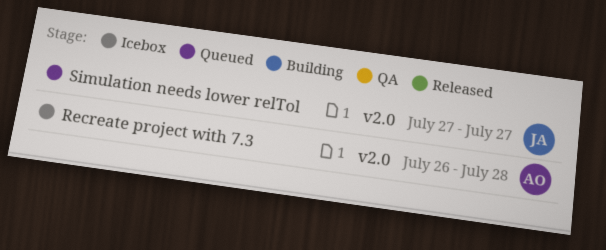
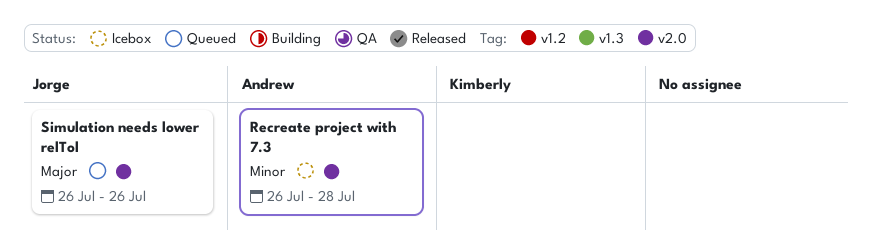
Simulation needs lower relTol, start: Jul 27 -> Jul 26
Simulation needs lower relTol, due: Jul 27 -> Jul 26

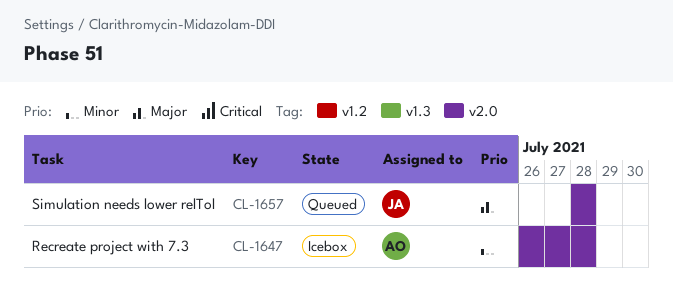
Simulation needs lower relTol, start: Jul 26 -> Jul 28
Simulation needs lower relTol, due: Jul 26 -> Jul 28

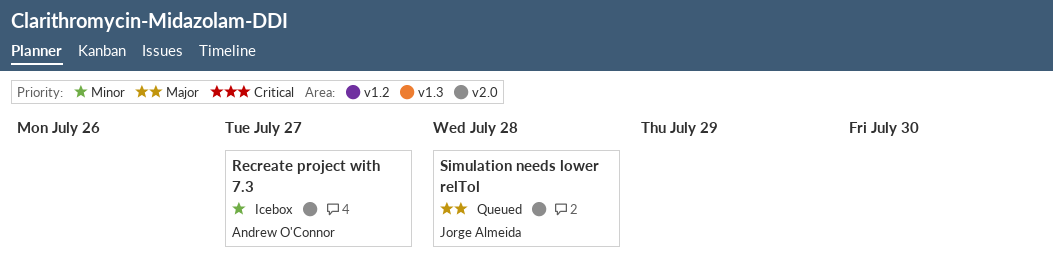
Recreate project with 7.3, due: Jul 28 -> Jul 27

